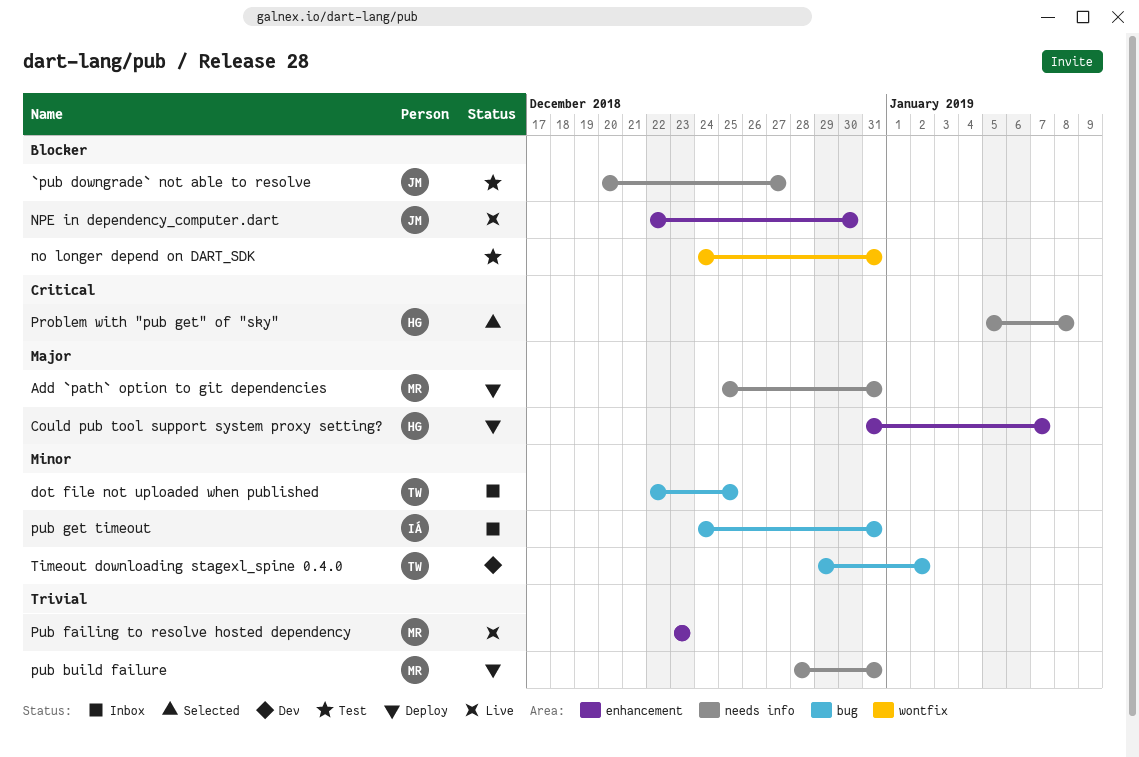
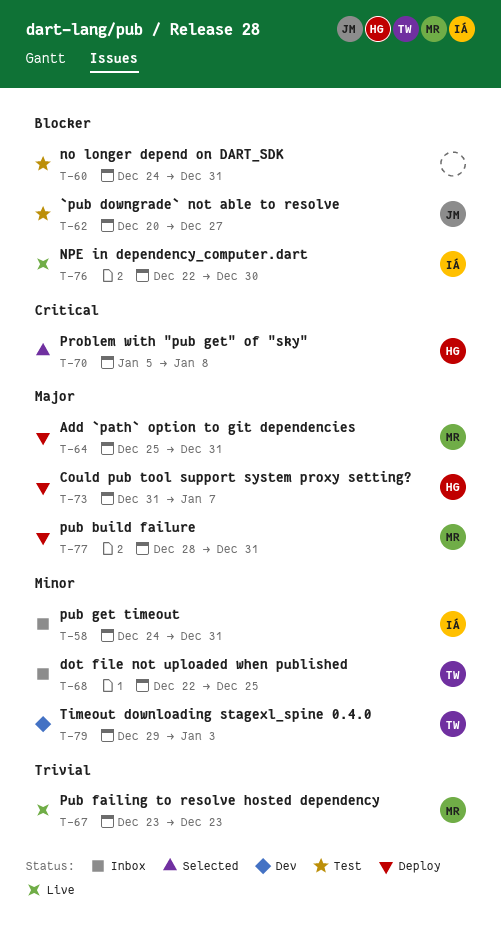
NPE in dependency_computer.dart, owner: JM -> IÁ
pub build failure, priority: Trivial -> Major
Timeout downloading stagexl_spine 0.4.0, due: Jan 2 -> Jan 3

